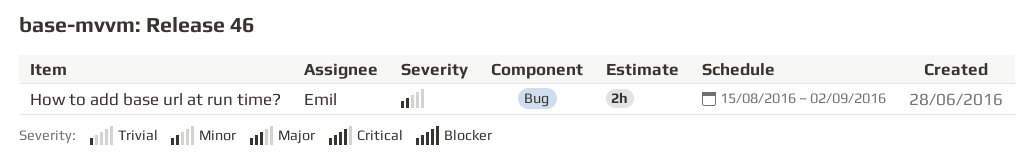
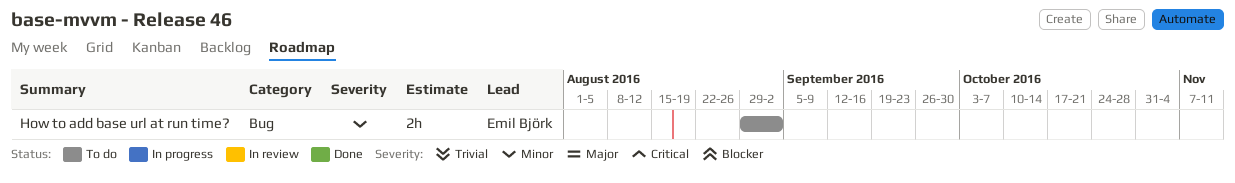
How to add base url at run time?, start: Aug 15 -> Aug 29

